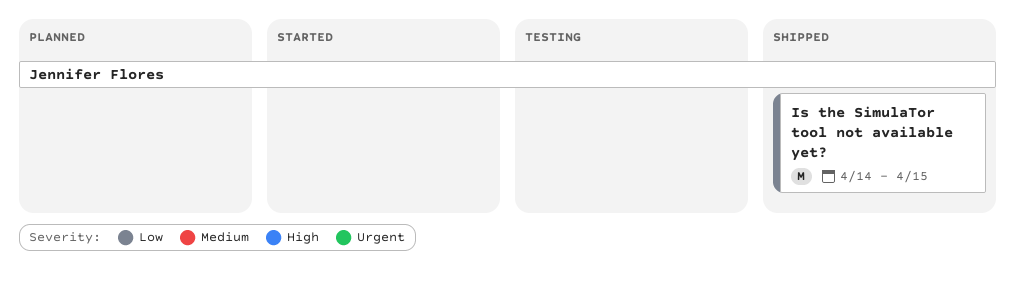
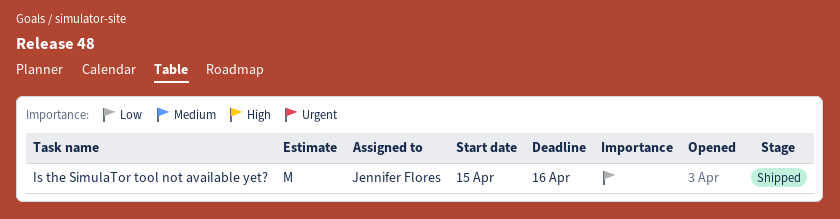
Is the SimulaTor tool not available yet?, start: Apr 14 -> Apr 15
Is the SimulaTor tool not available yet?, due: Apr 15 -> Apr 16

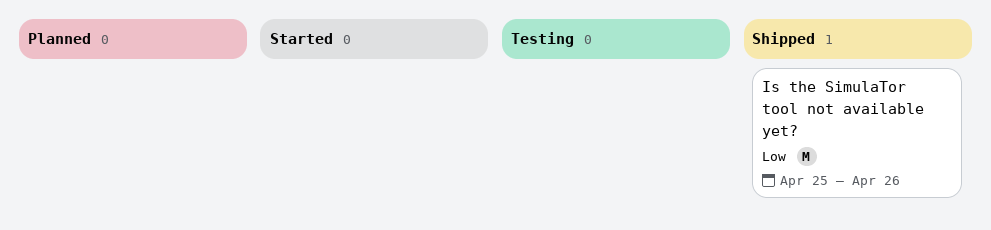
Is the SimulaTor tool not available yet?, start: Apr 15 -> Apr 25
Is the SimulaTor tool not available yet?, due: Apr 16 -> Apr 26

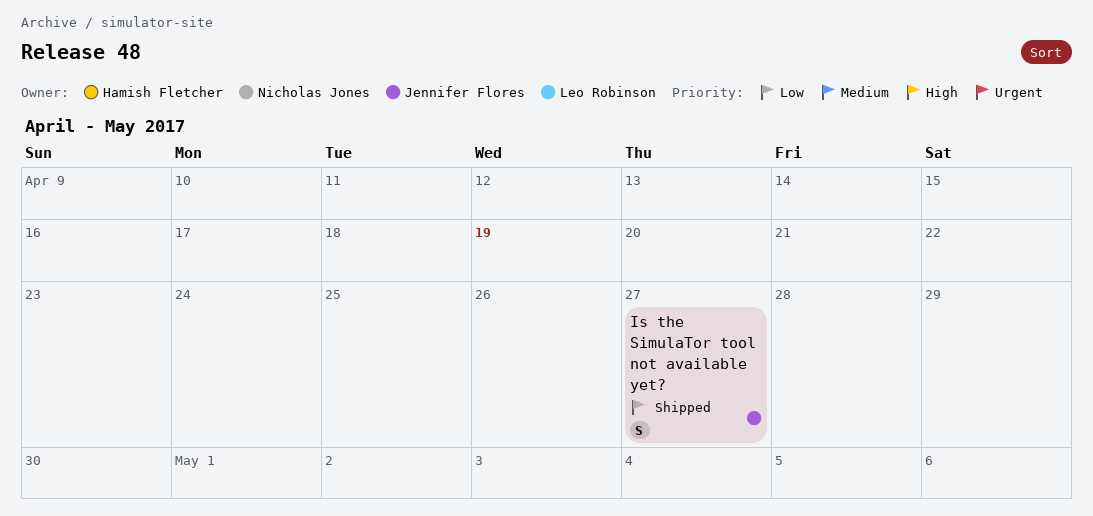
Is the SimulaTor tool not available yet?, estimate: M -> S
Is the SimulaTor tool not available yet?, due: Apr 26 -> Apr 27

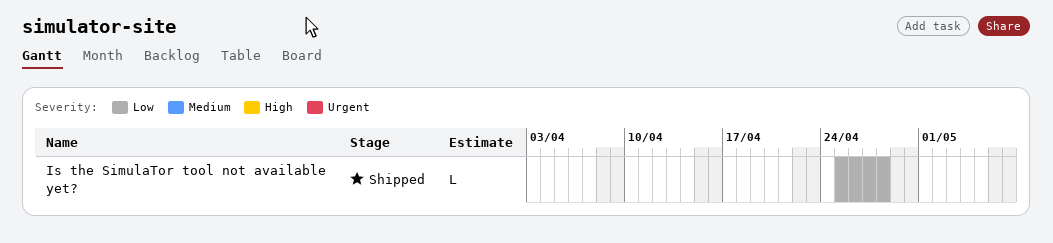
Is the SimulaTor tool not available yet?, estimate: S -> L
Is the SimulaTor tool not available yet?, due: Apr 27 -> Apr 28

